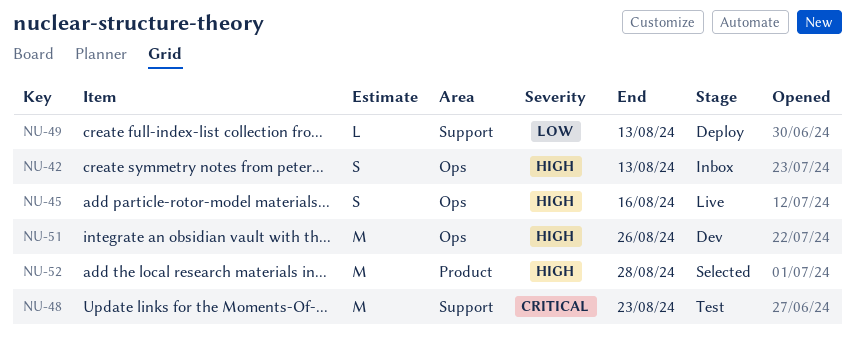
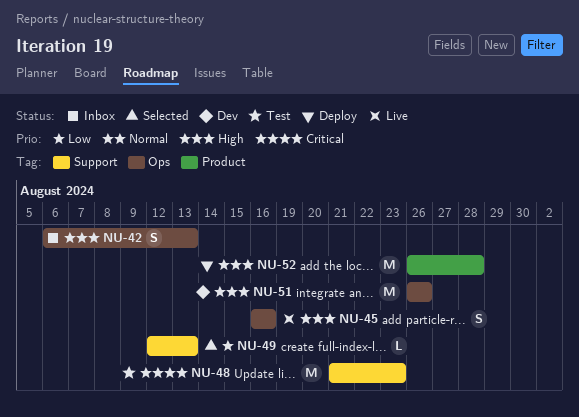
NU-49, status: Deploy -> Selected
NU-52, status: Selected -> Deploy

